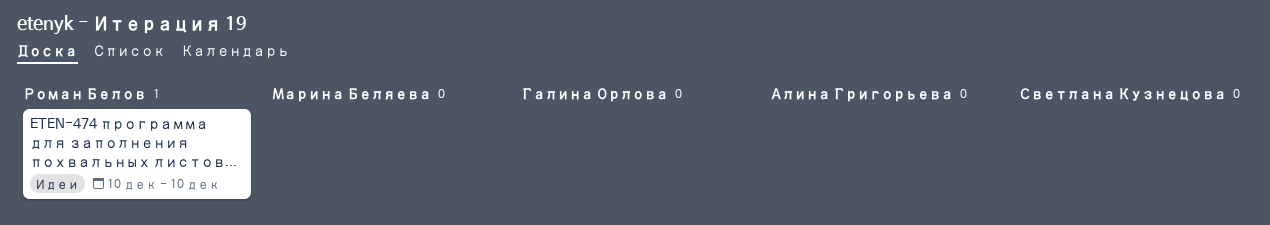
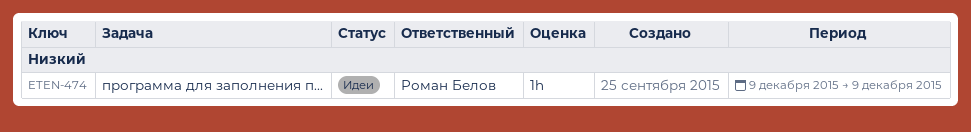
ETEN-474, start: Dec 10 -> Dec 9
ETEN-474, due: Dec 10 -> Dec 9

